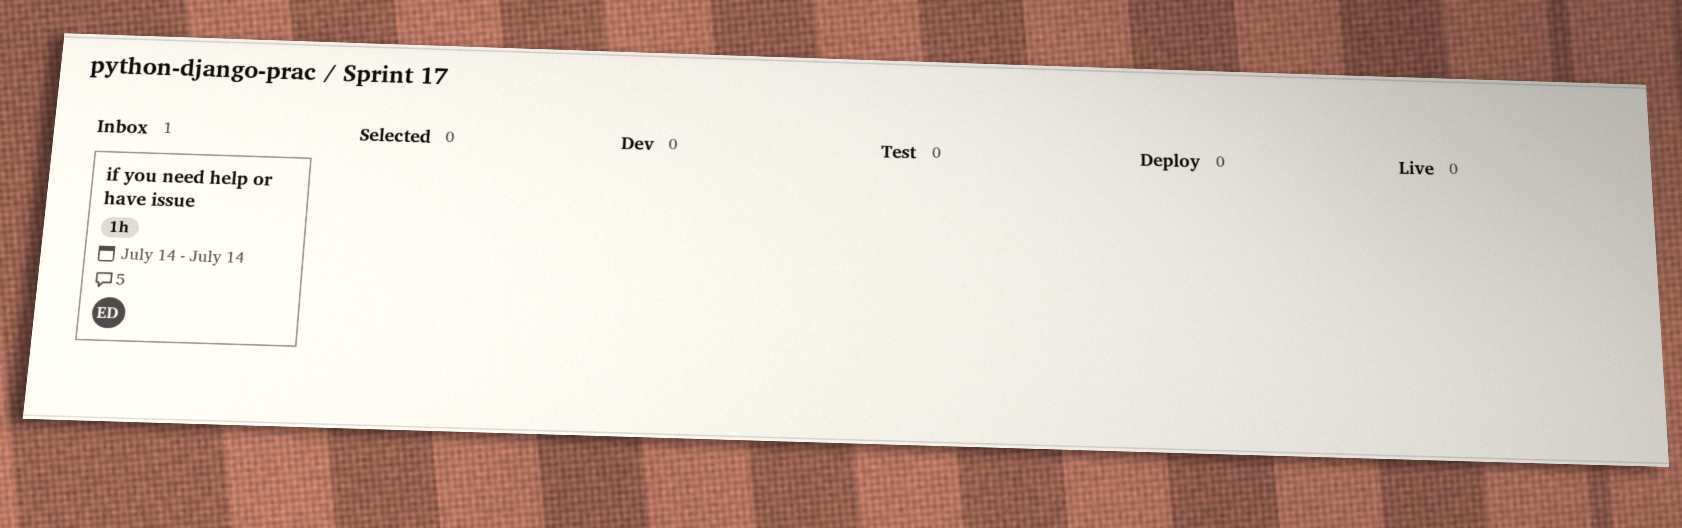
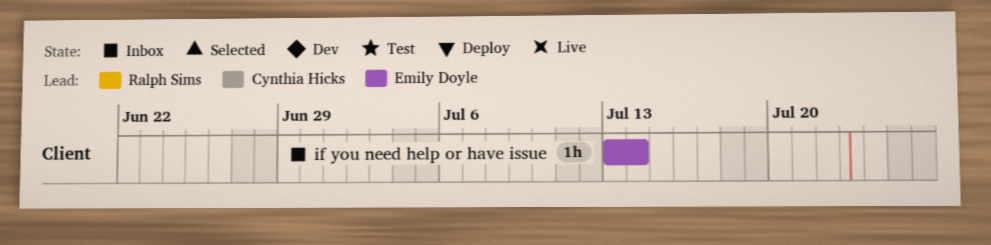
if you need help or have issue, start: Jul 14 -> Jul 13

